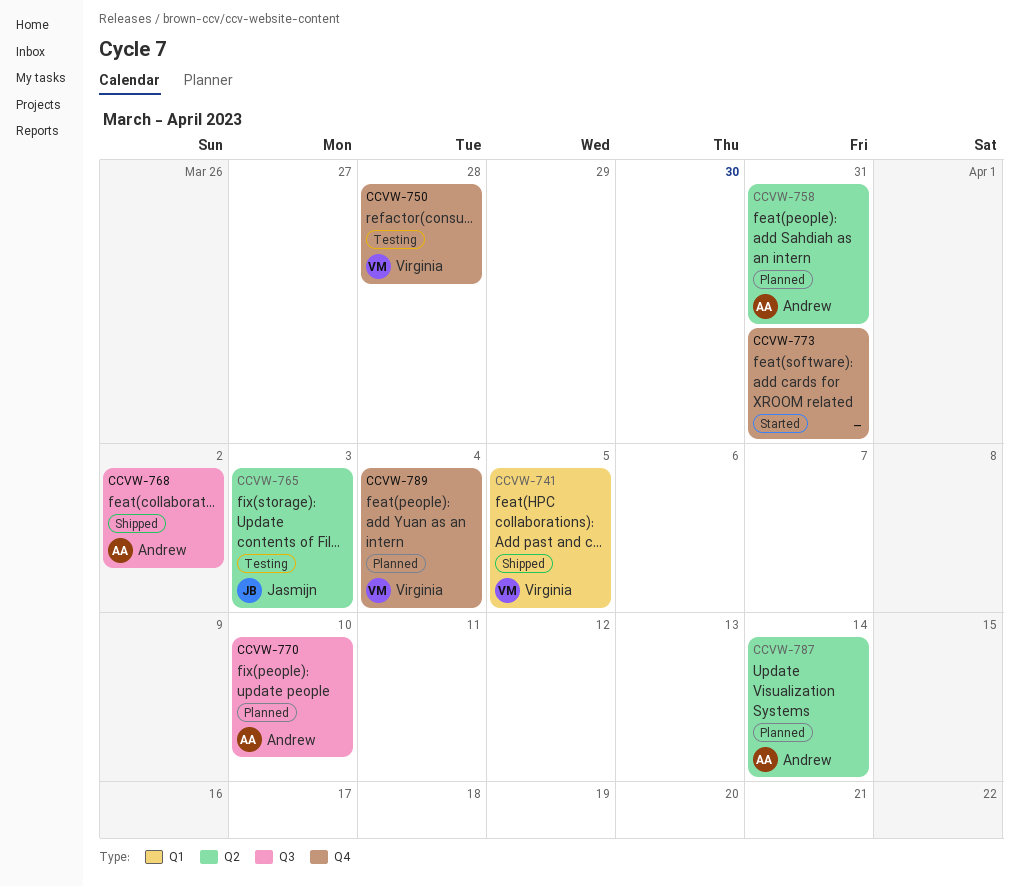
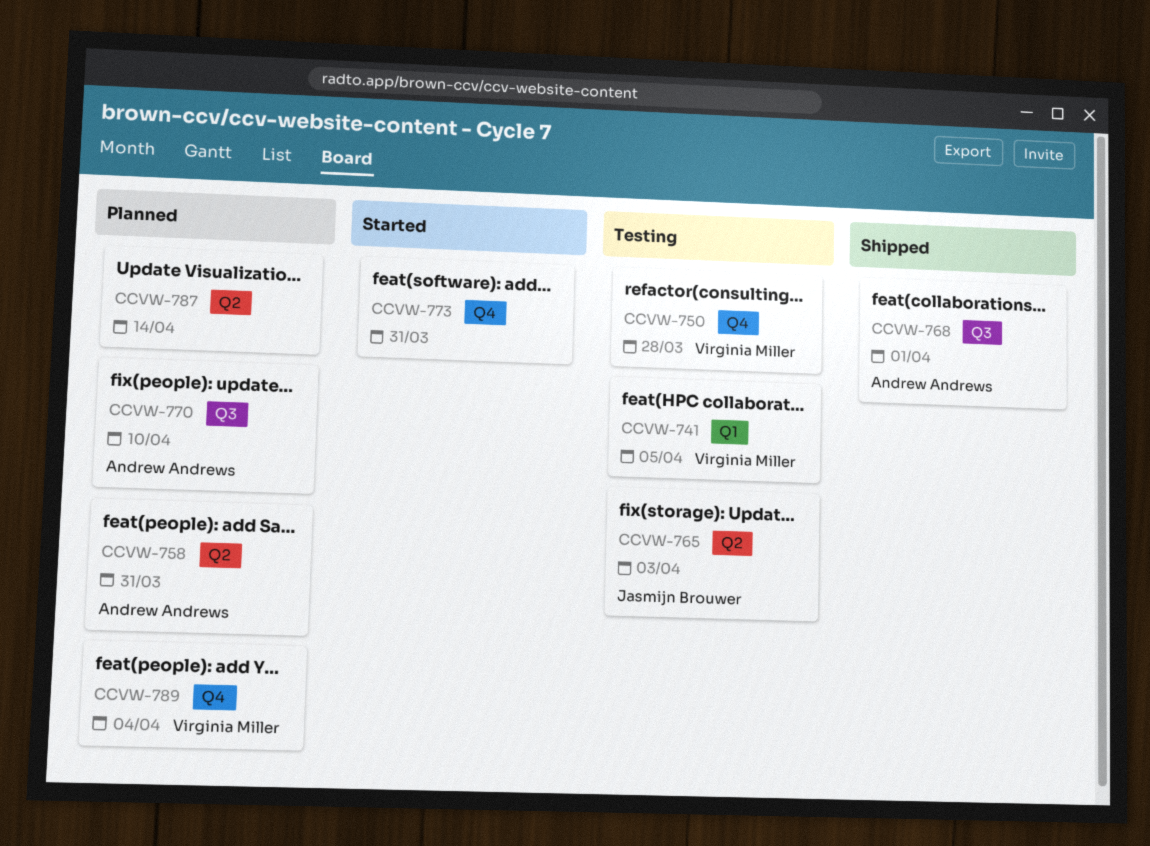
CCVW-741, status: Shipped -> Testing
CCVW-768, due: Apr 2 -> Apr 1
CCVW-787, owner: Andrew Andrews -> none

